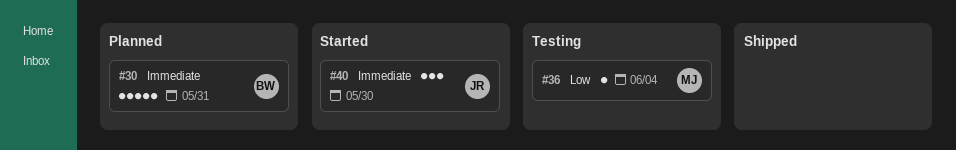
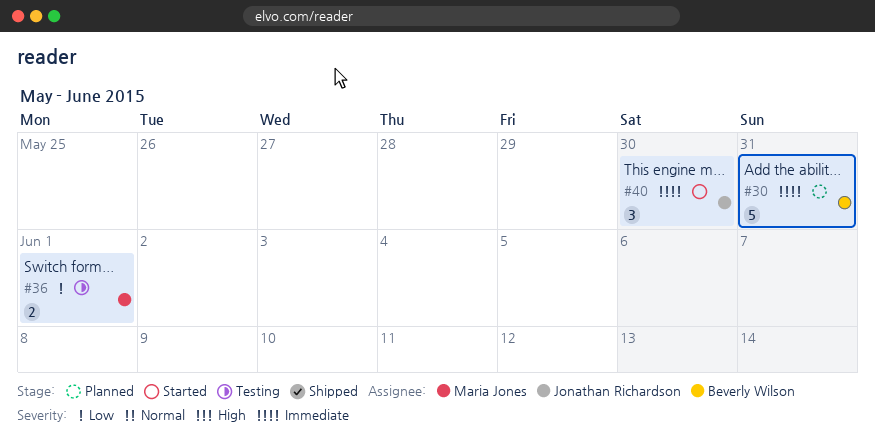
#36, estimate: 1 -> 2
#36, due: Jun 4 -> Jun 1

